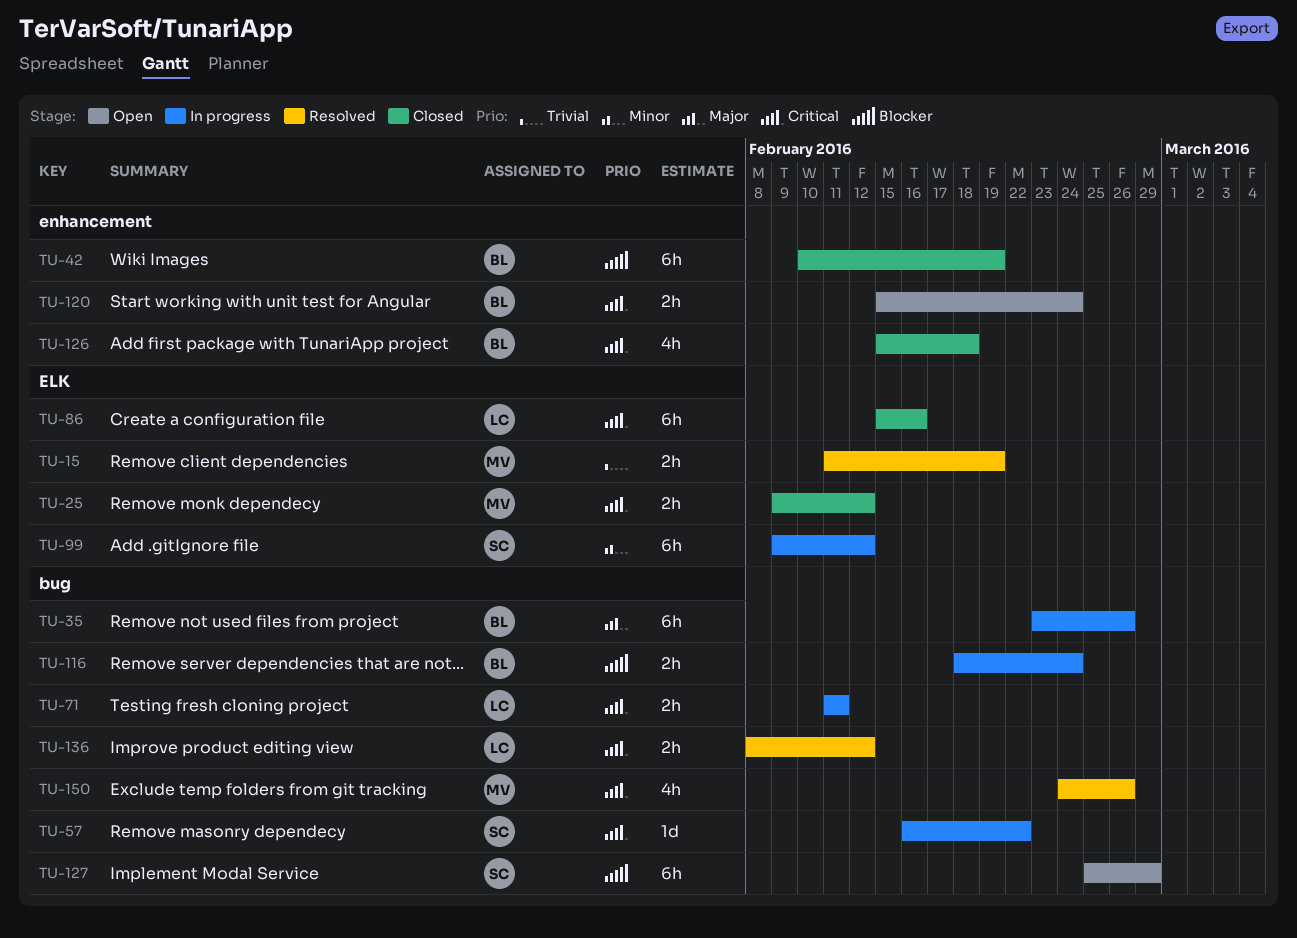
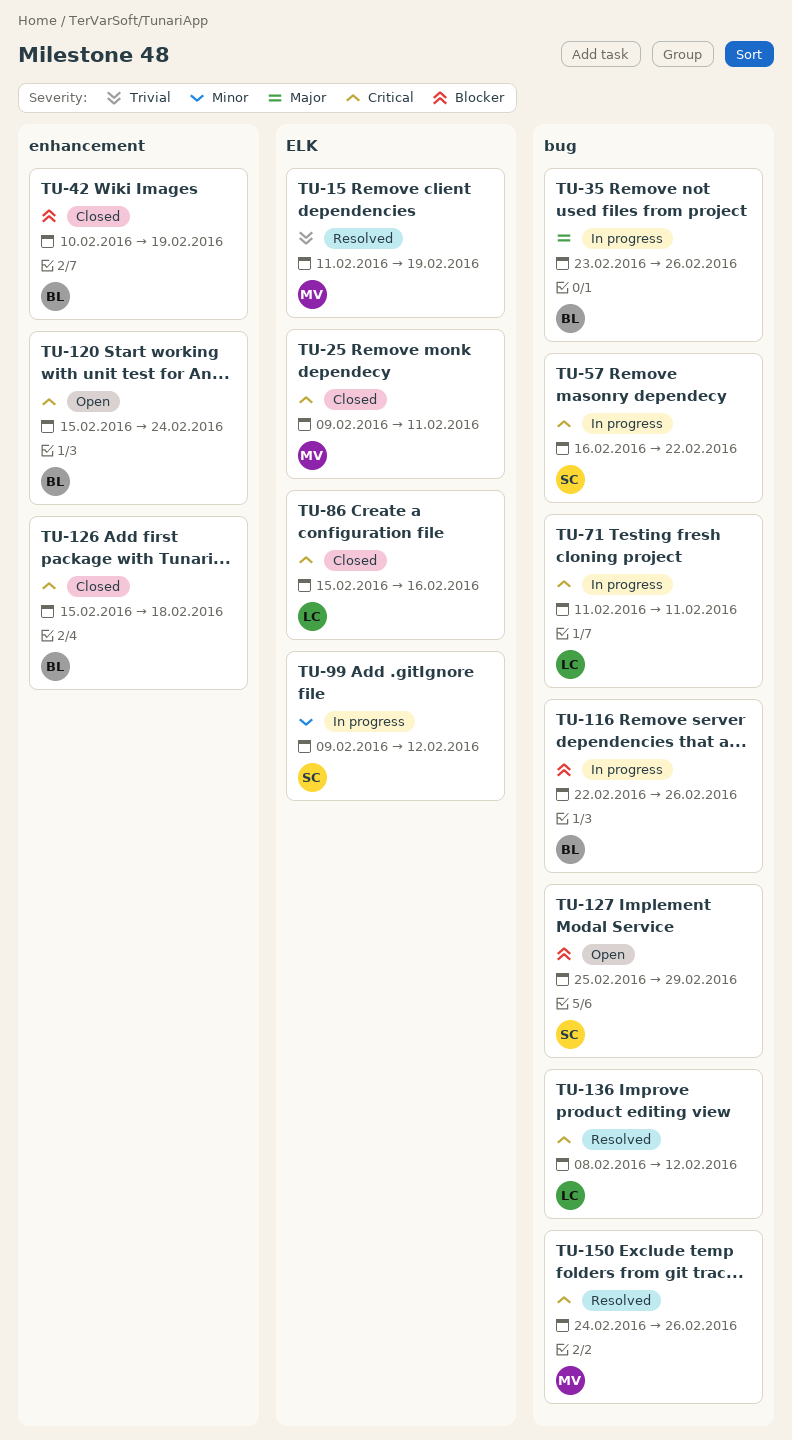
TU-25, due: Feb 12 -> Feb 11
TU-116, start: Feb 18 -> Feb 22
TU-116, due: Feb 24 -> Feb 26

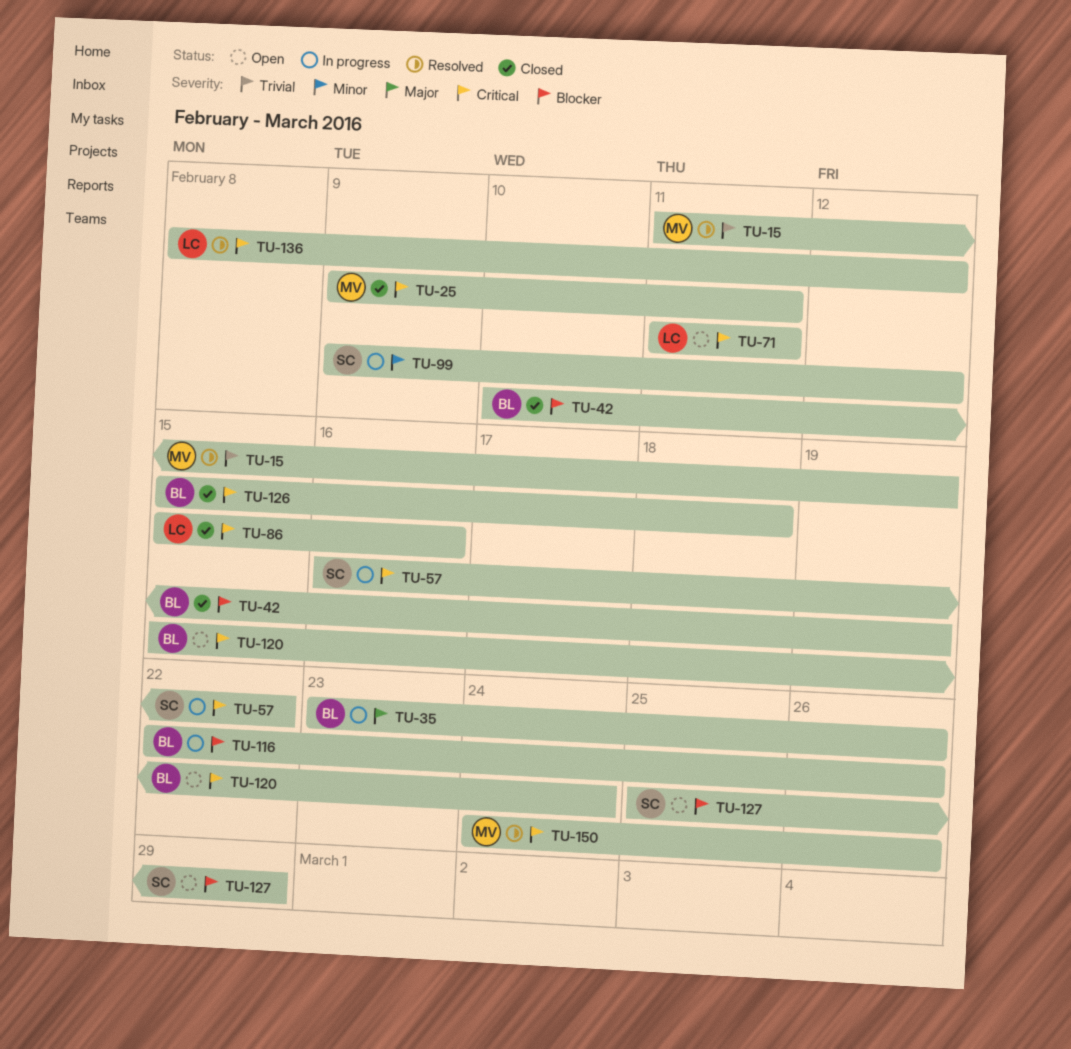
TU-71, status: In progress -> Open

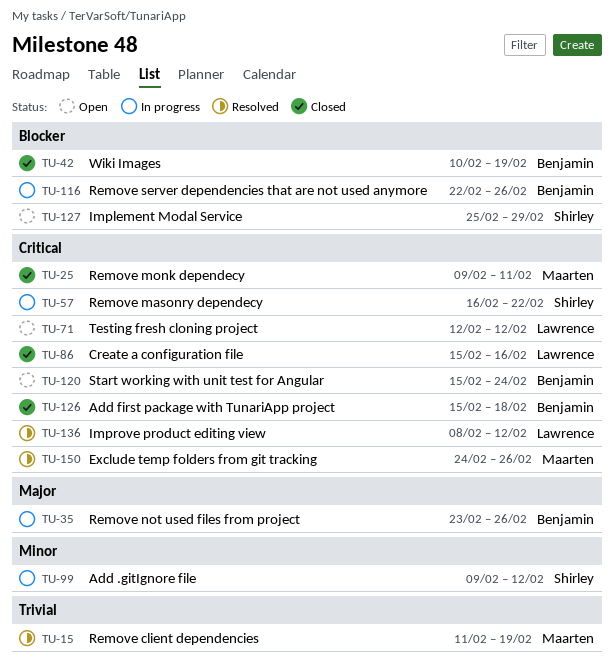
TU-71, start: Feb 11 -> Feb 12
TU-71, due: Feb 11 -> Feb 12

